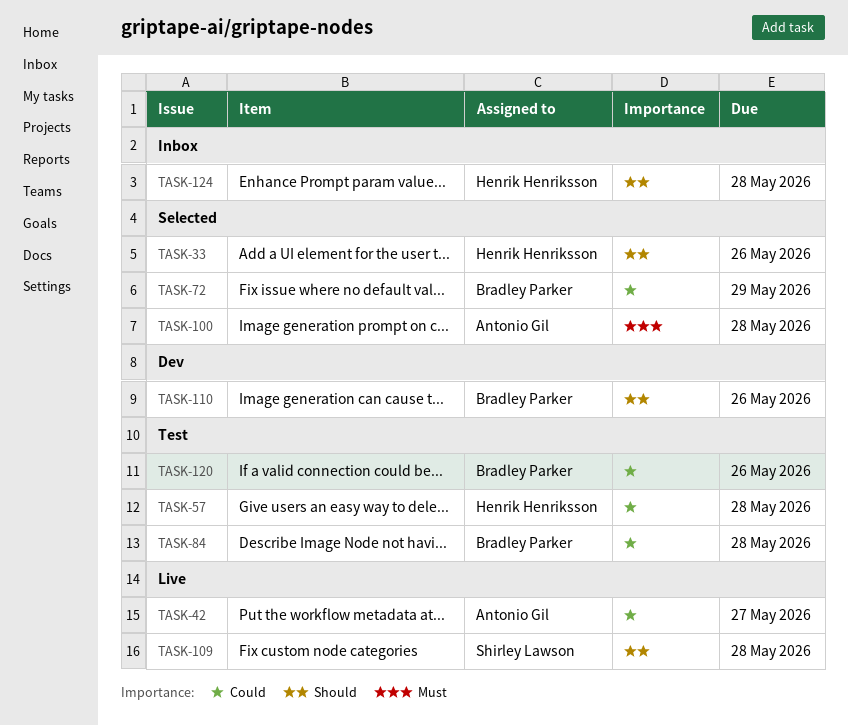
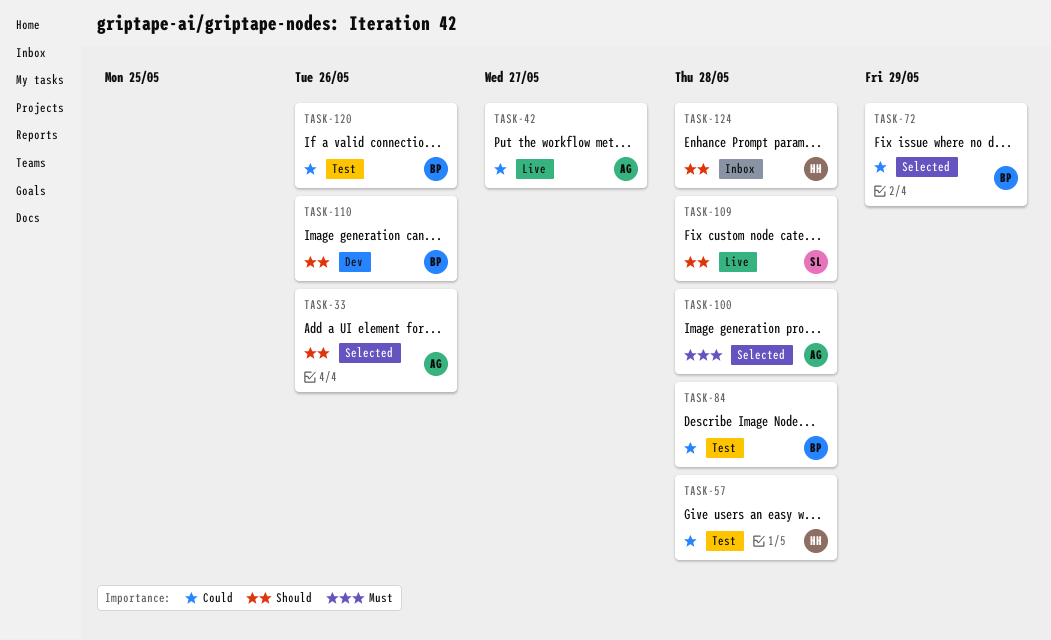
TASK-33, owner: Henrik Henriksson -> Antonio Gil

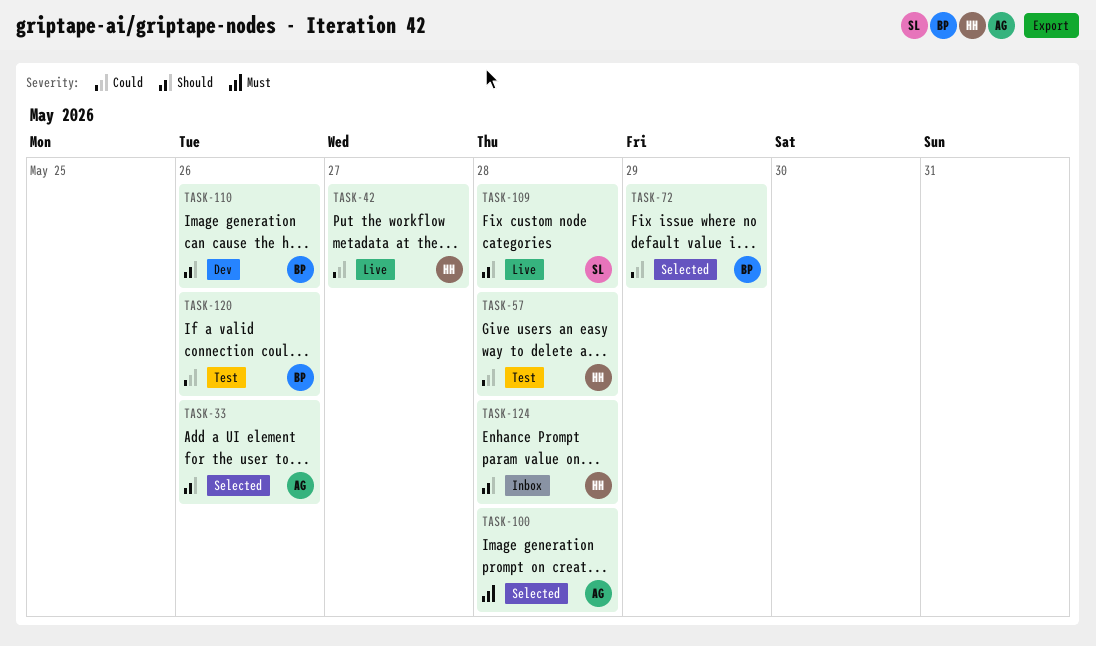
TASK-42, owner: AG -> HH
TASK-84: present -> none

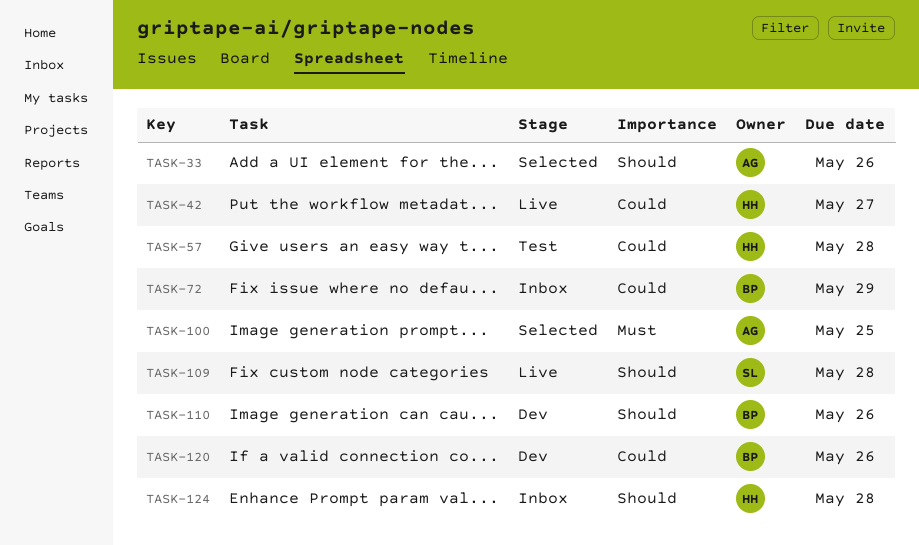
TASK-72, status: Selected -> Inbox
TASK-100, due: May 28 -> May 25
TASK-120, status: Test -> Dev

